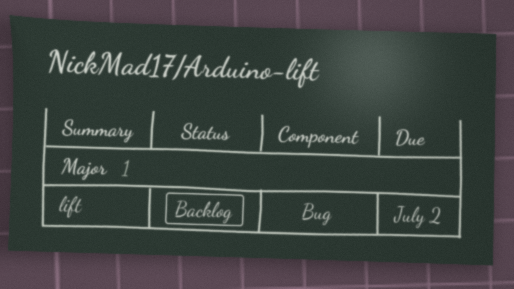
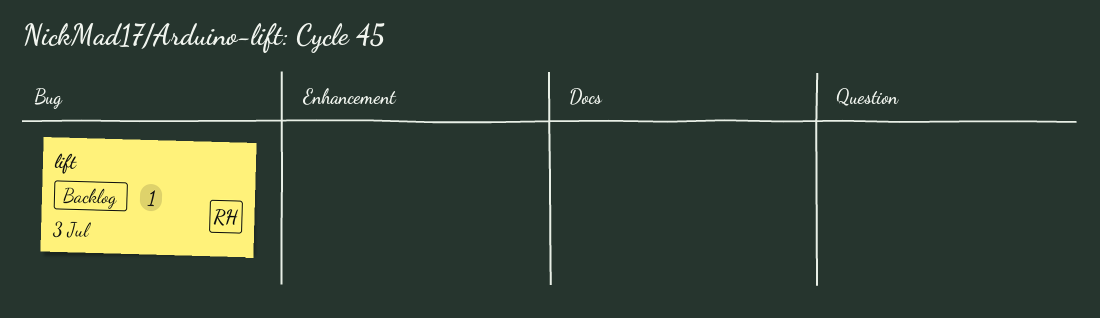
lift, due: Jul 2 -> Jul 3

